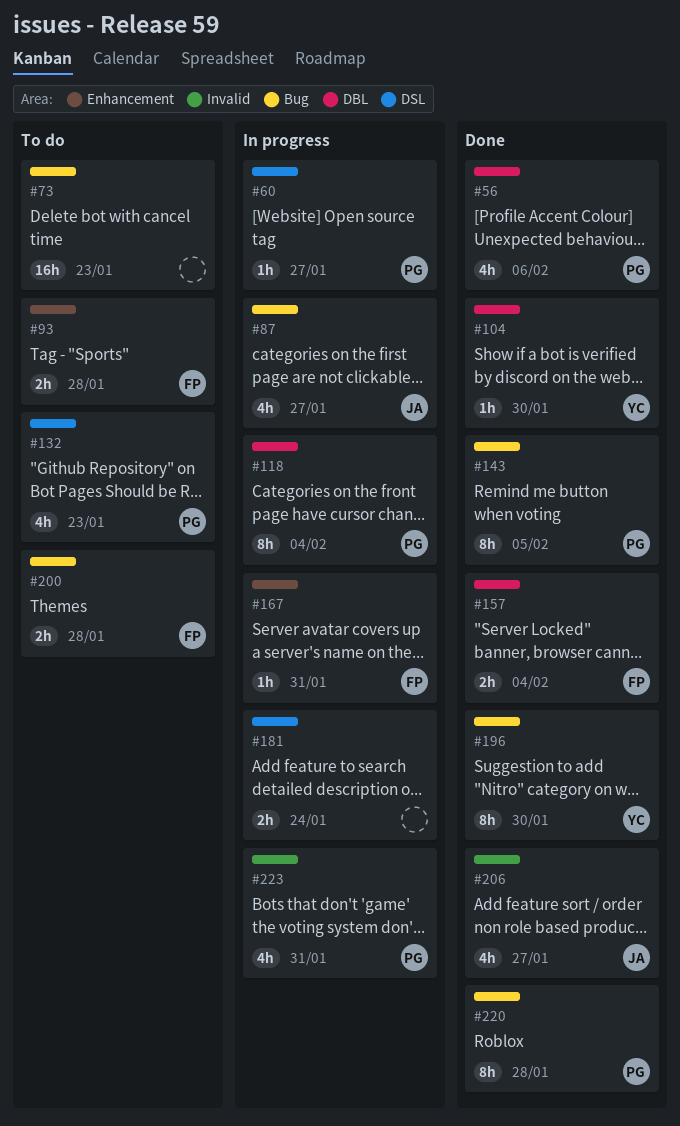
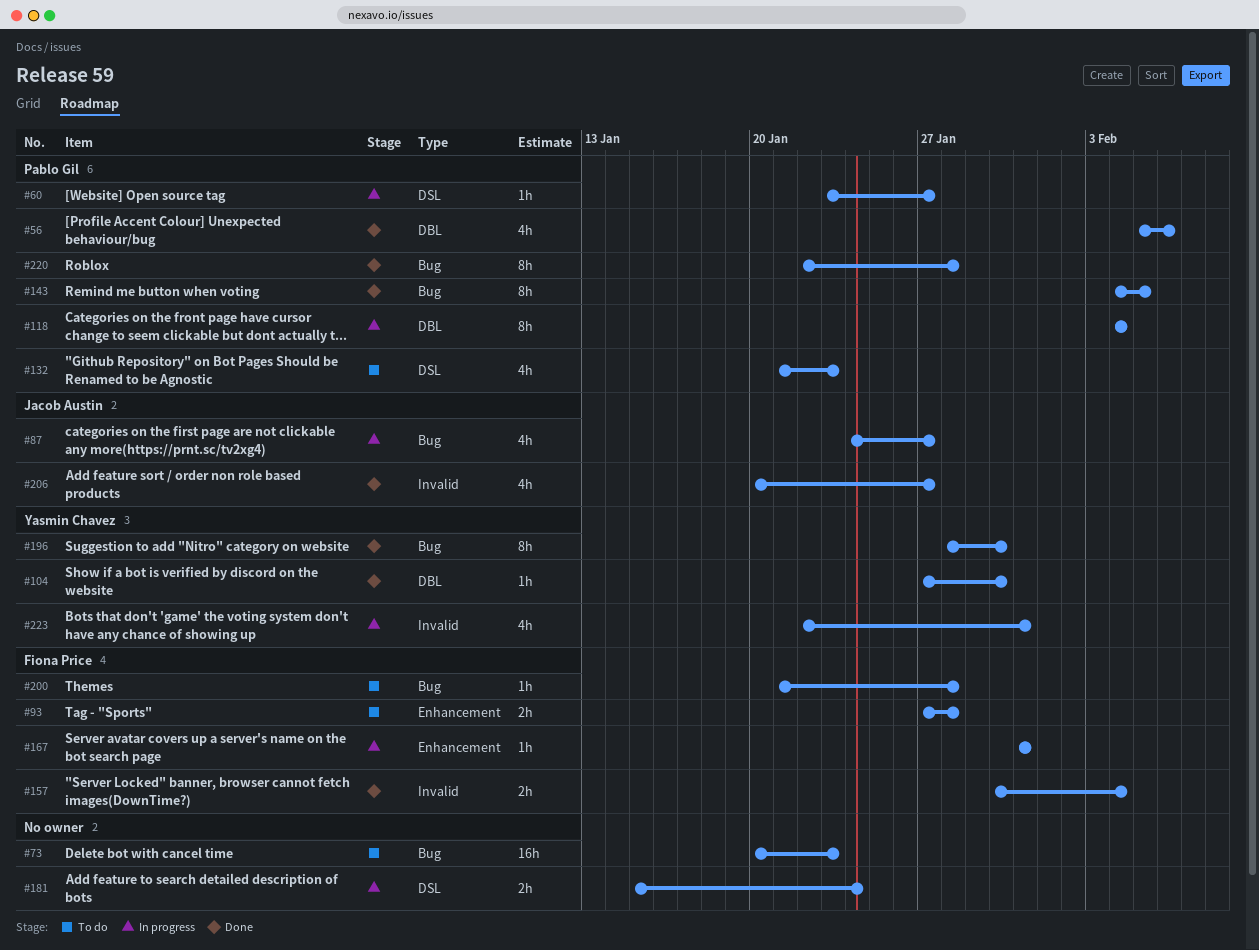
#157, label: DBL -> Invalid
#200, estimate: 2h -> 1h
#223, owner: Pablo Gil -> Yasmin Chavez

